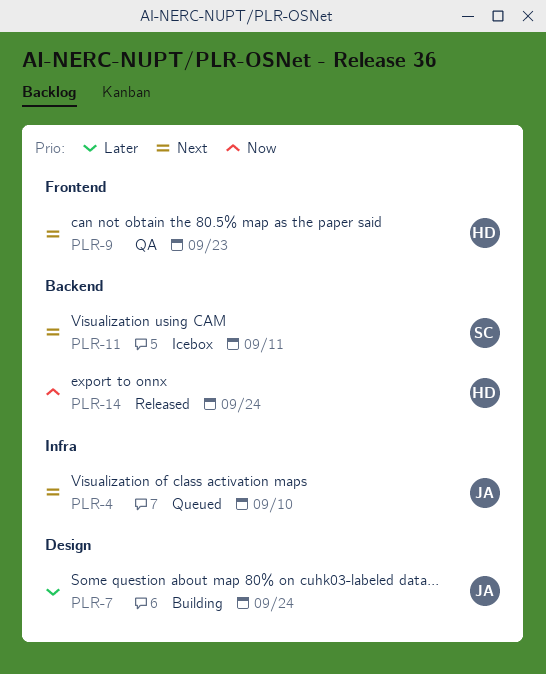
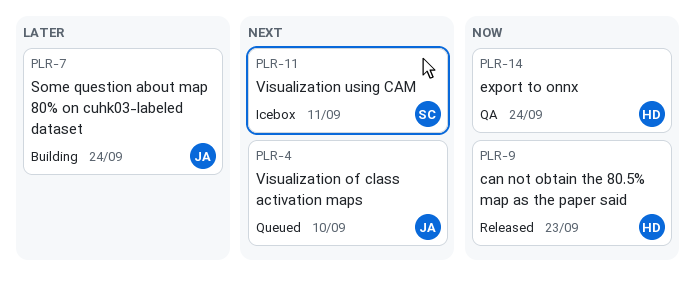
PLR-9, status: QA -> Released
PLR-9, priority: Next -> Now
PLR-14, status: Released -> QA

